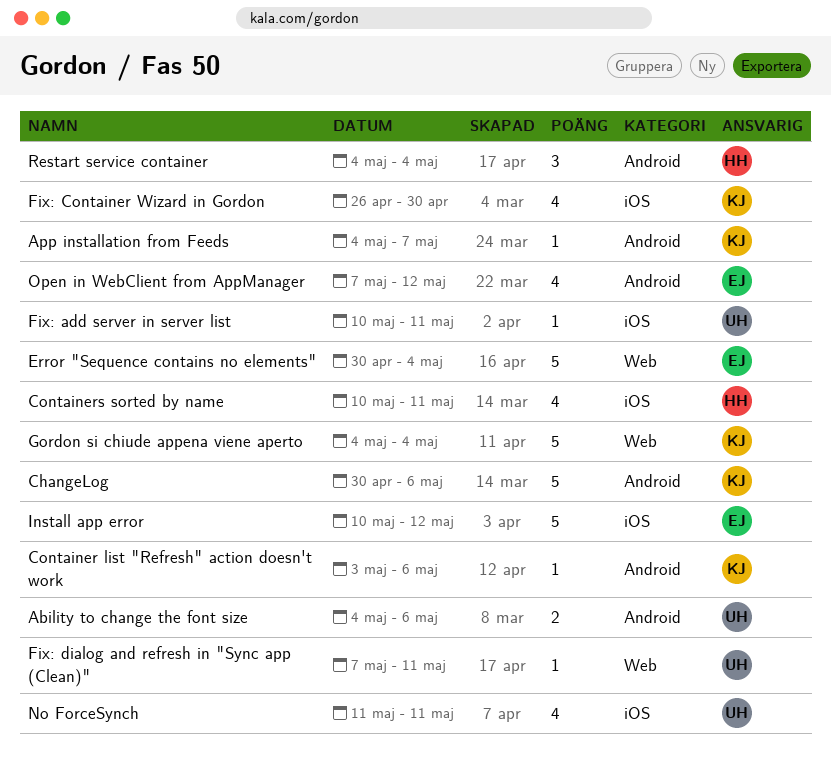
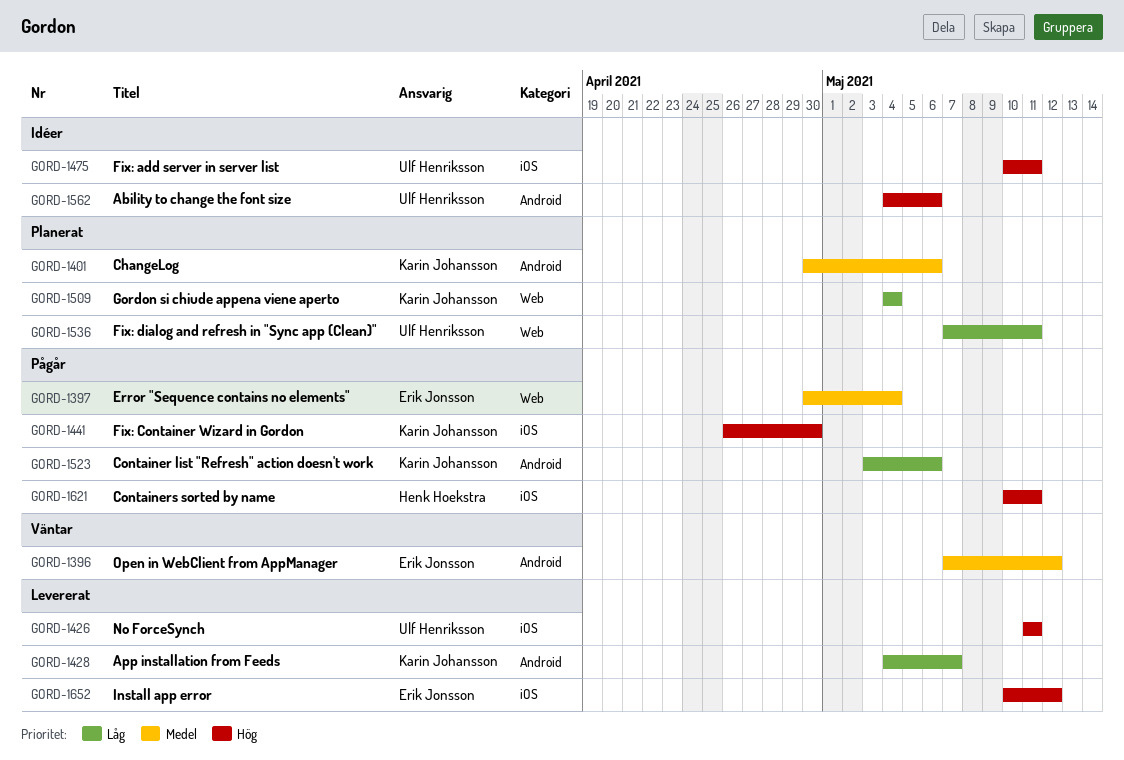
Restart service container: present -> none

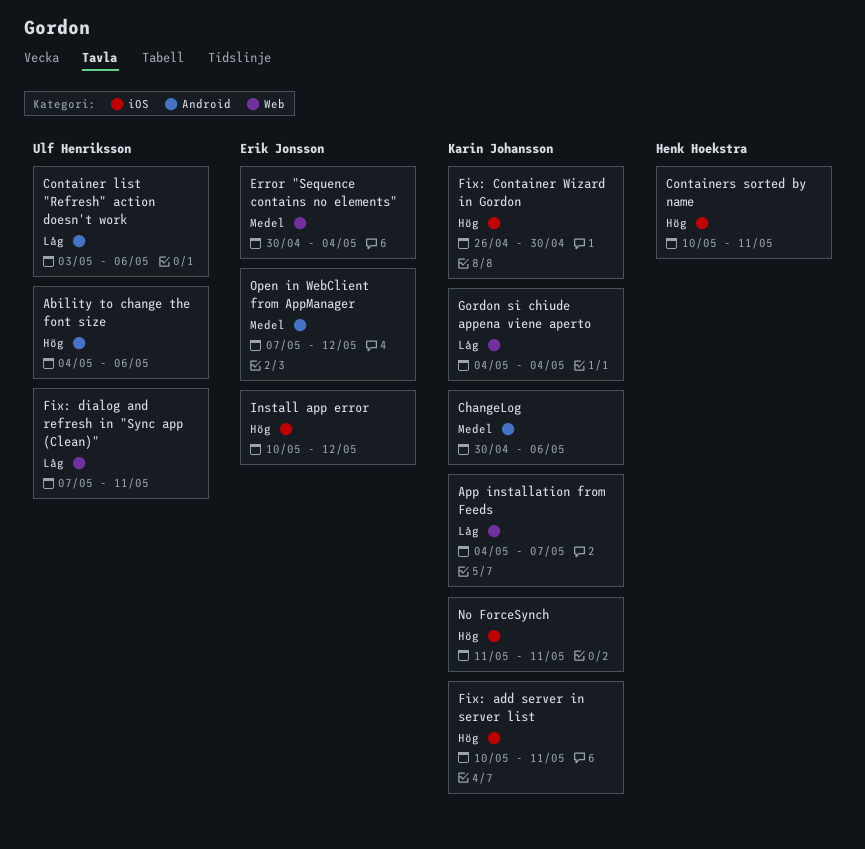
App installation from Feeds, label: Android -> Web
Container list "Refresh" action doesn't work, owner: Karin Johansson -> Ulf Henriksson
Fix: add server in server list, owner: Ulf Henriksson -> Karin Johansson
No ForceSynch, owner: Ulf Henriksson -> Karin Johansson

